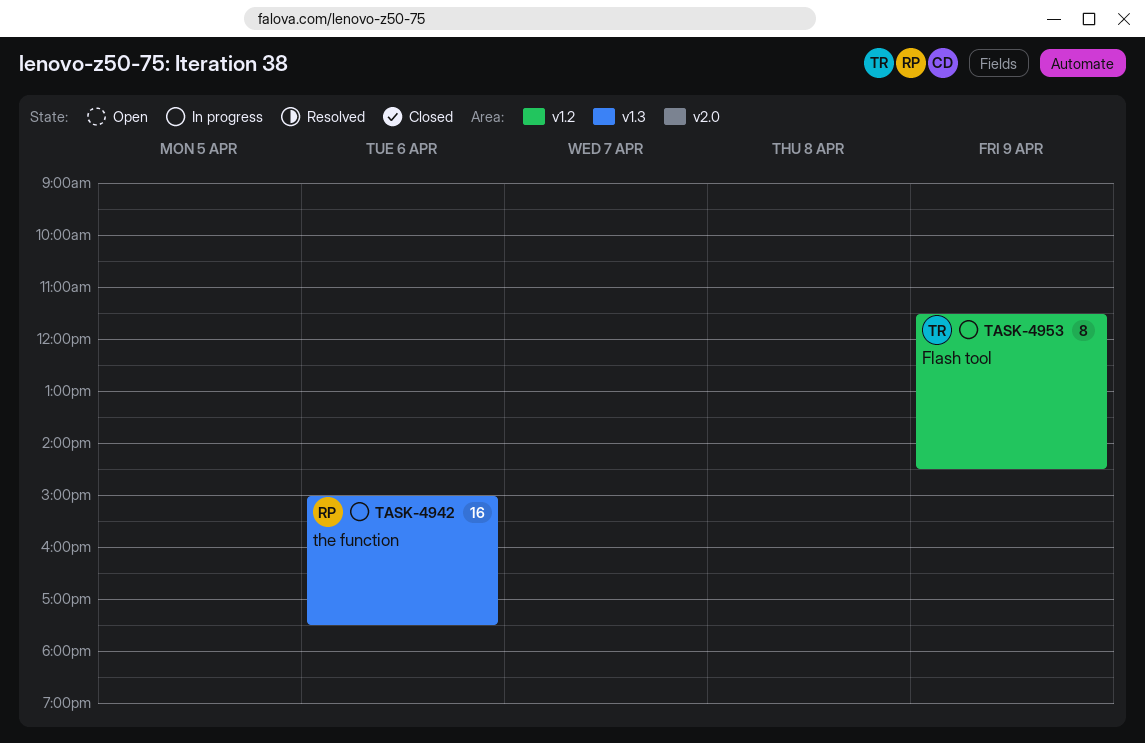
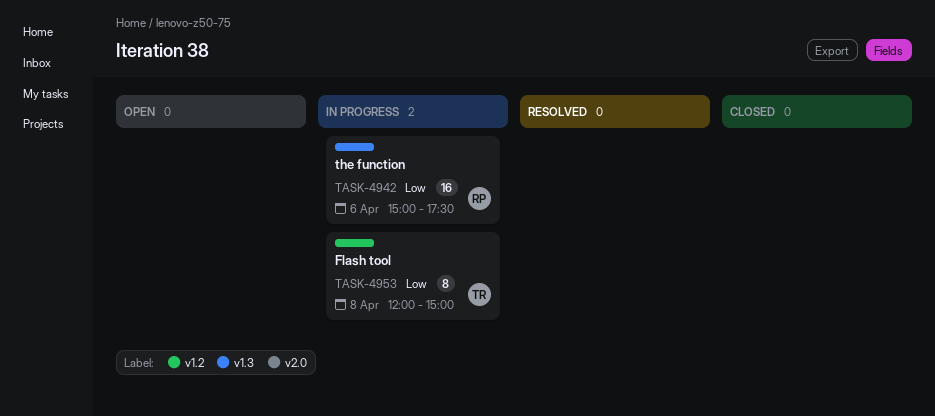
TASK-4953, day: Apr 9 -> Apr 8
TASK-4953, begins: 11:30 -> 12:00
TASK-4953, ends: 14:30 -> 15:00

